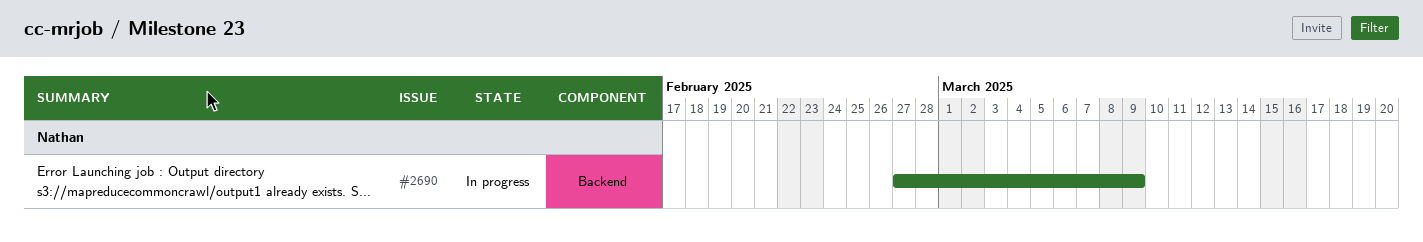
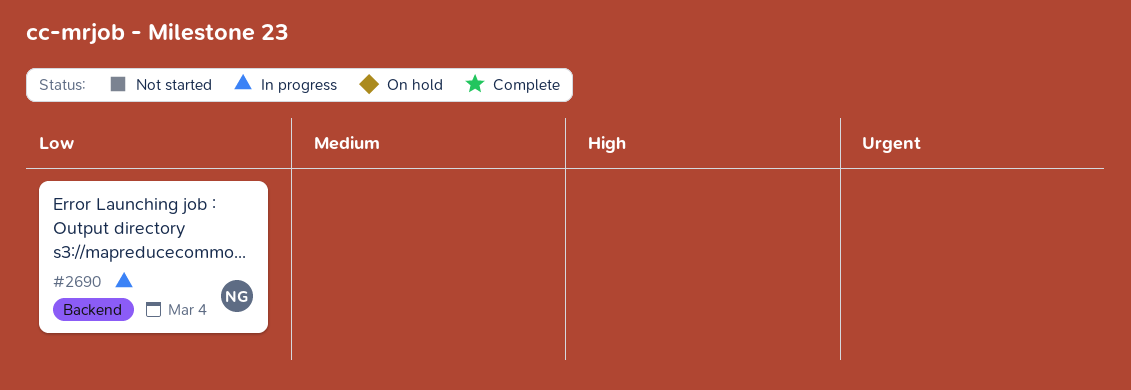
#2690, due: Mar 9 -> Mar 4

